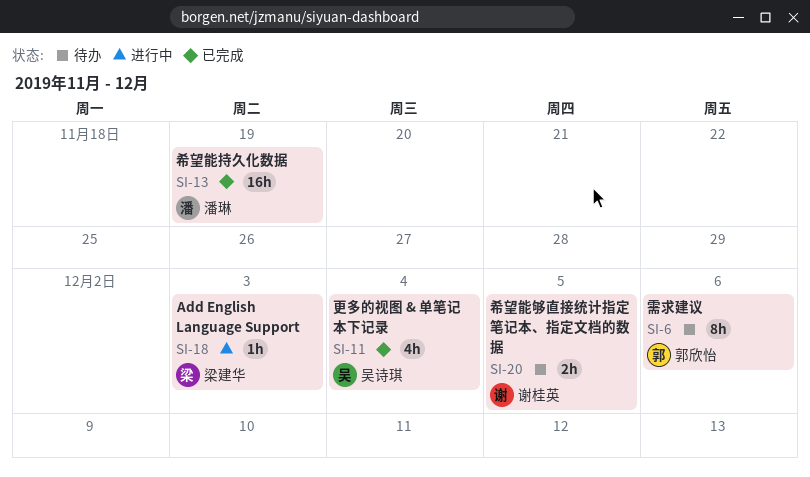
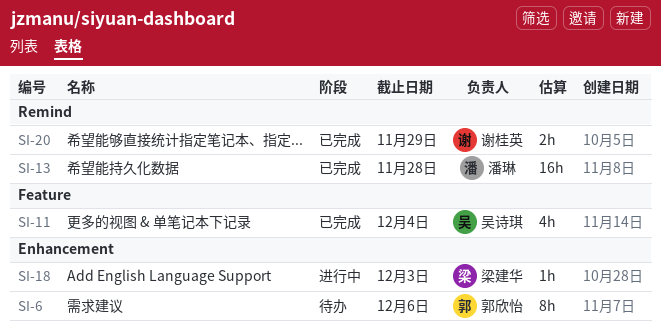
SI-13, due: Nov 19 -> Nov 28
SI-20, status: 待办 -> 已完成
SI-20, due: Dec 5 -> Nov 29

